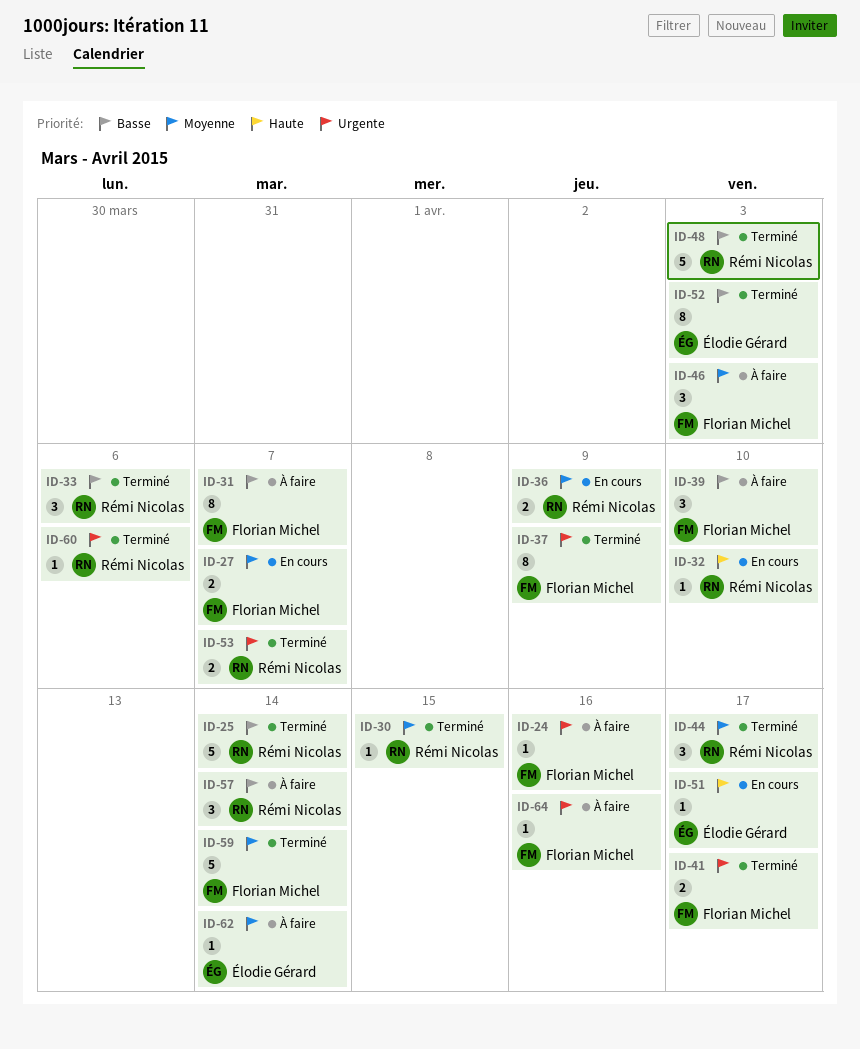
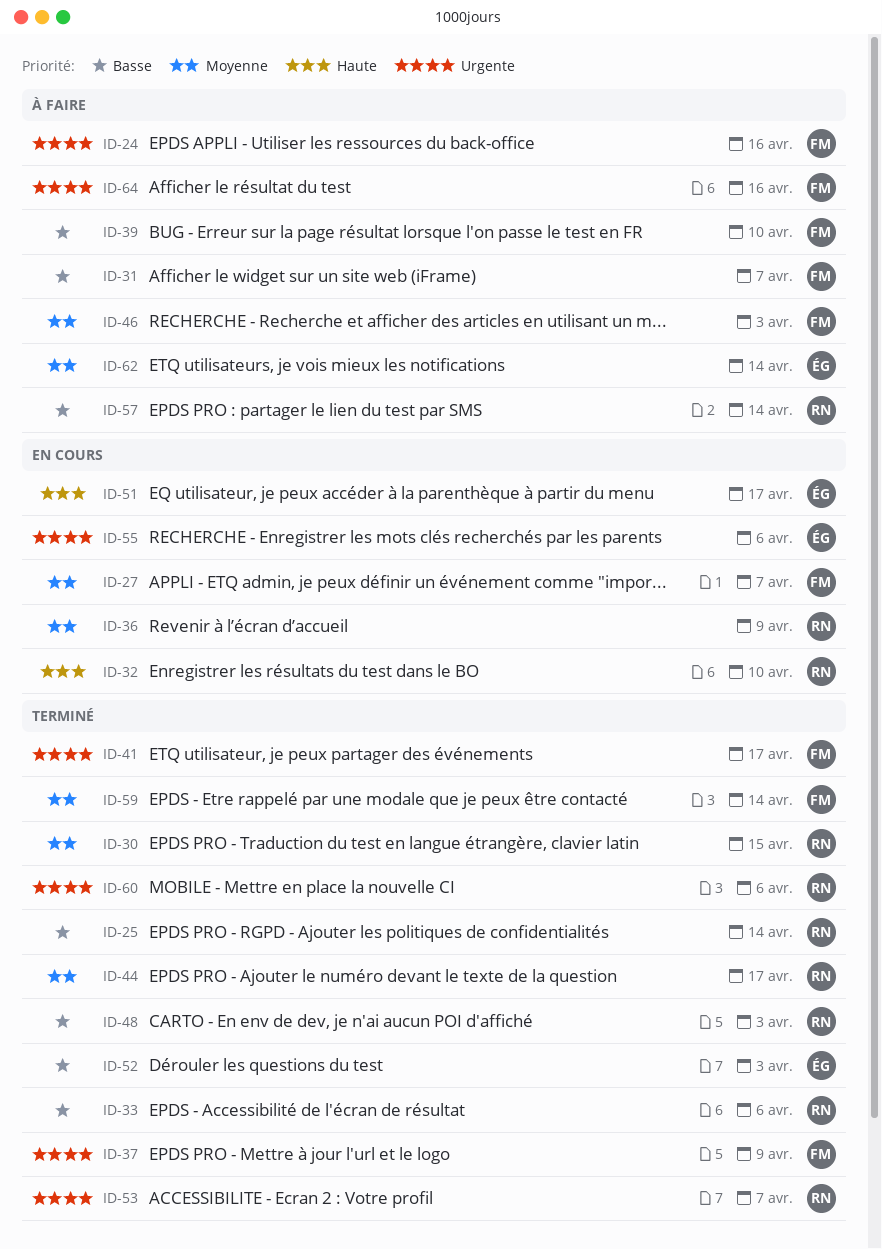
ID-55: none -> present

